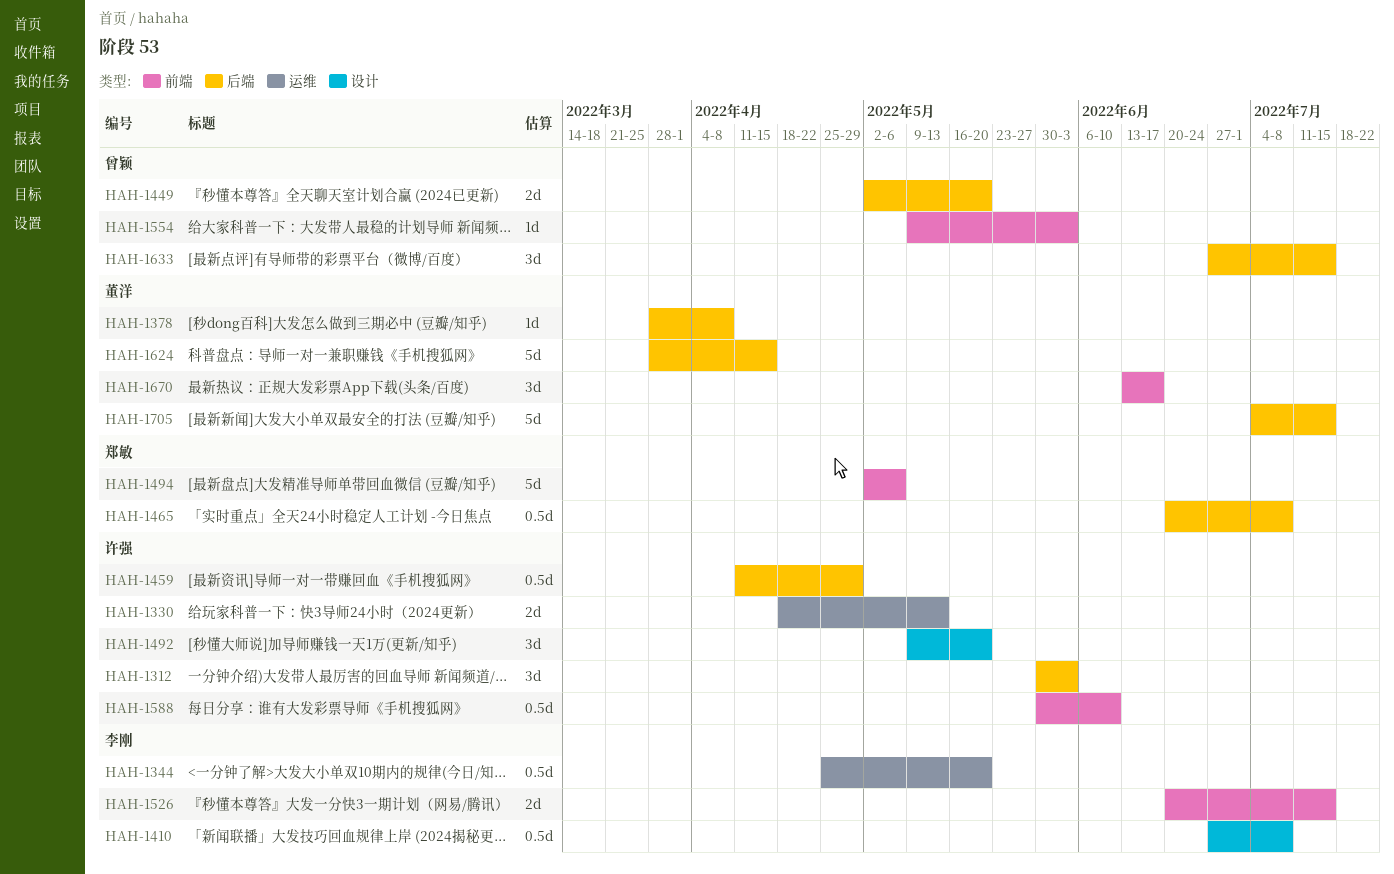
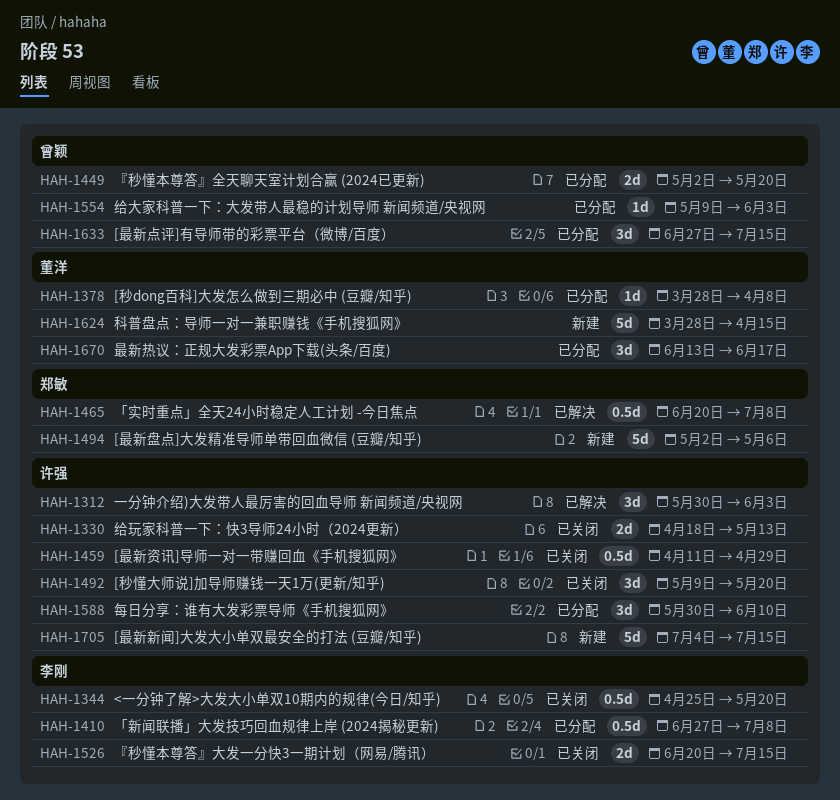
HAH-1588, estimate: 0.5d -> 3d
HAH-1705, owner: 董洋 -> 许强

